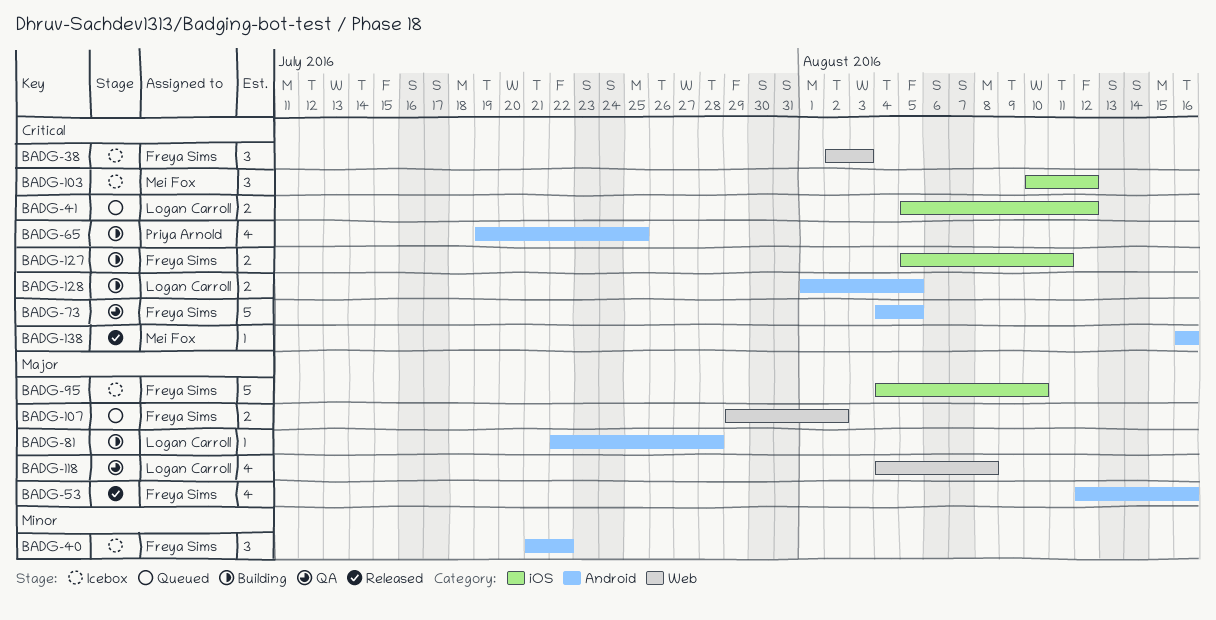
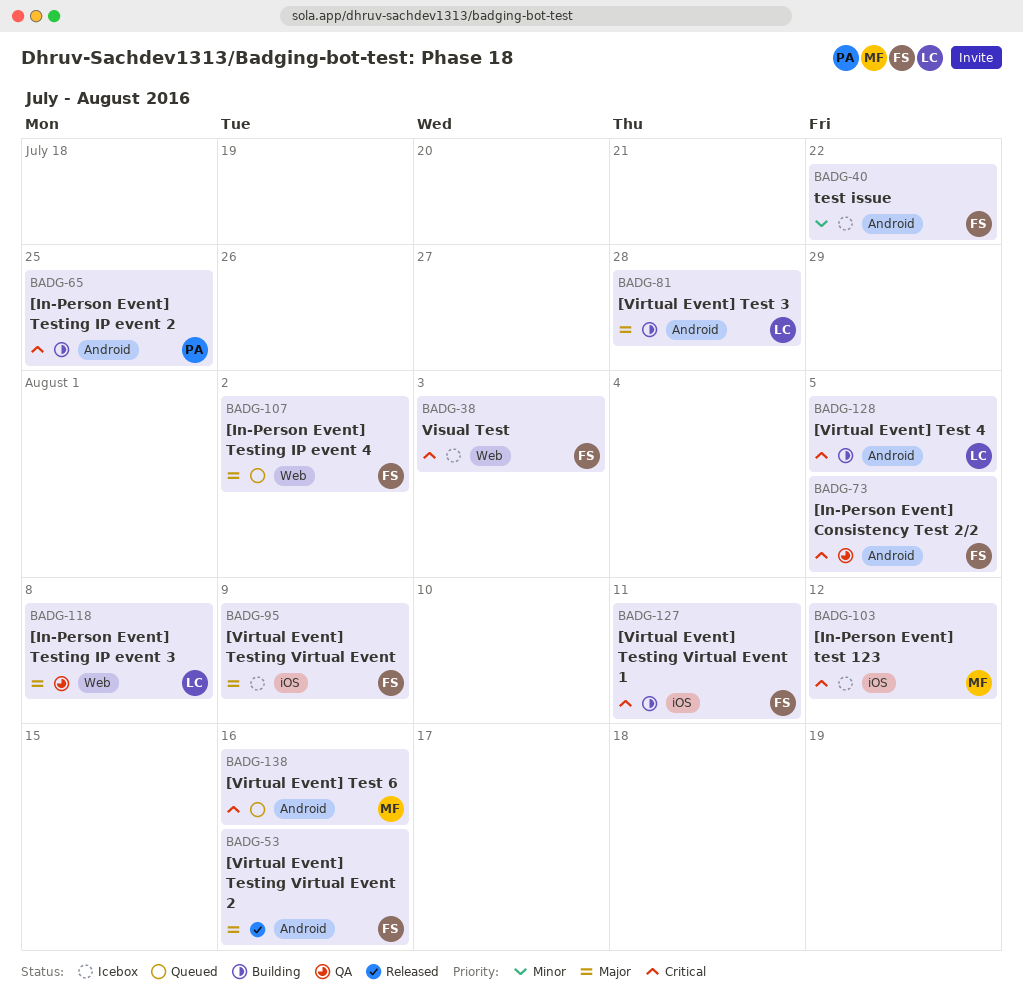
BADG-41: present -> none
BADG-95, due: Aug 10 -> Aug 9
BADG-138, status: Released -> Queued

